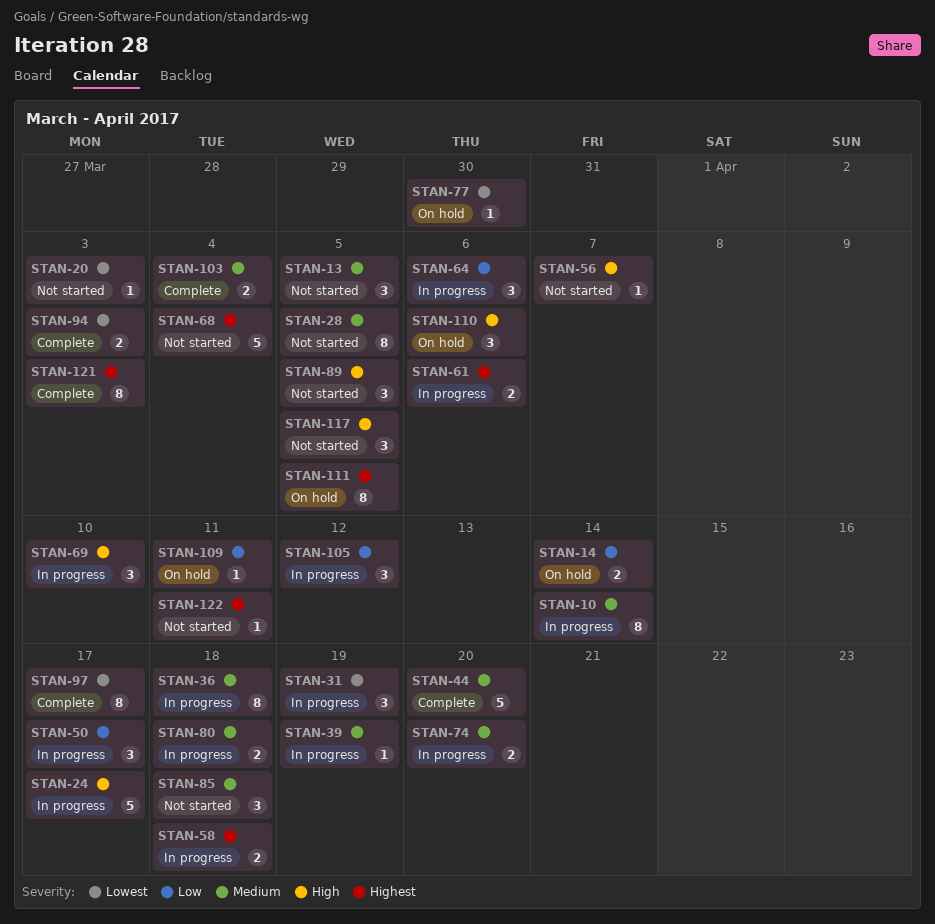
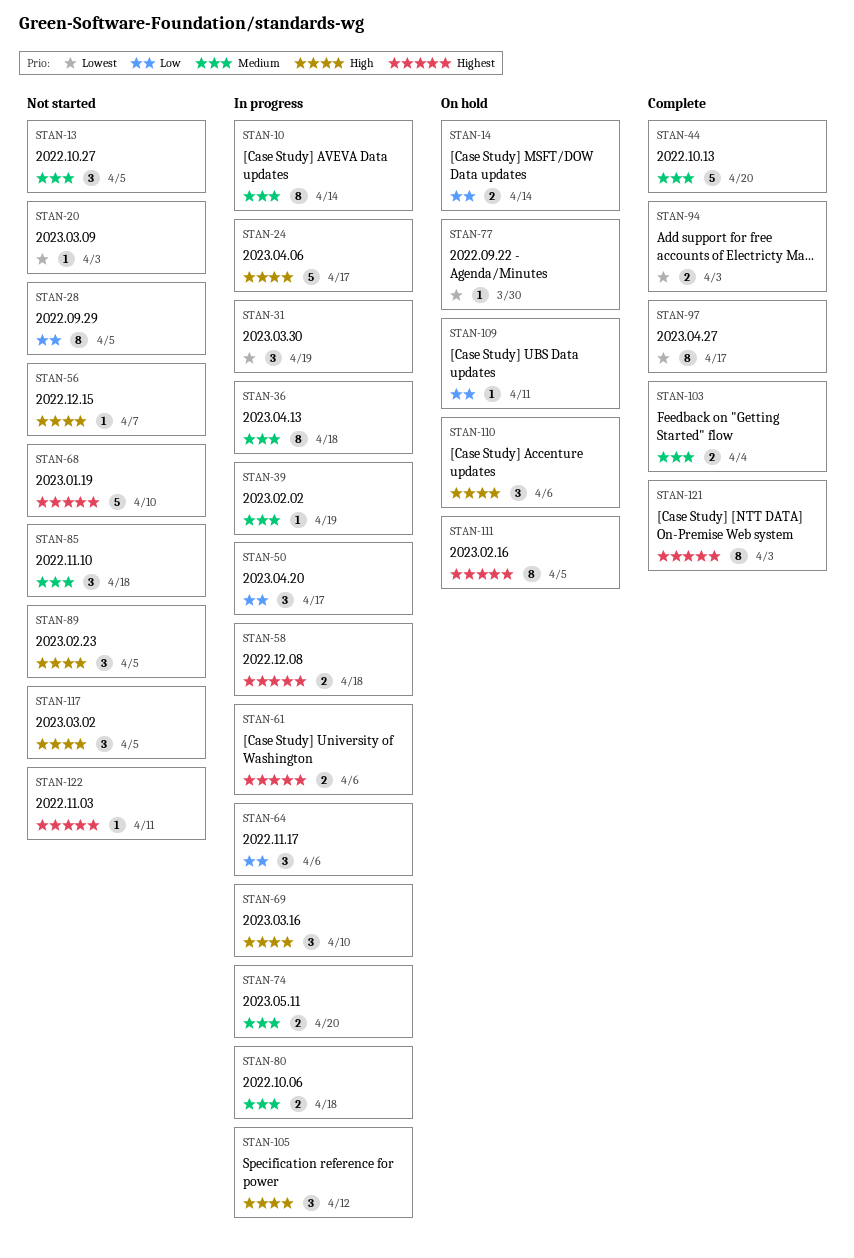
STAN-28, priority: Medium -> Low
STAN-68, due: Apr 4 -> Apr 10
STAN-105, priority: Low -> High

